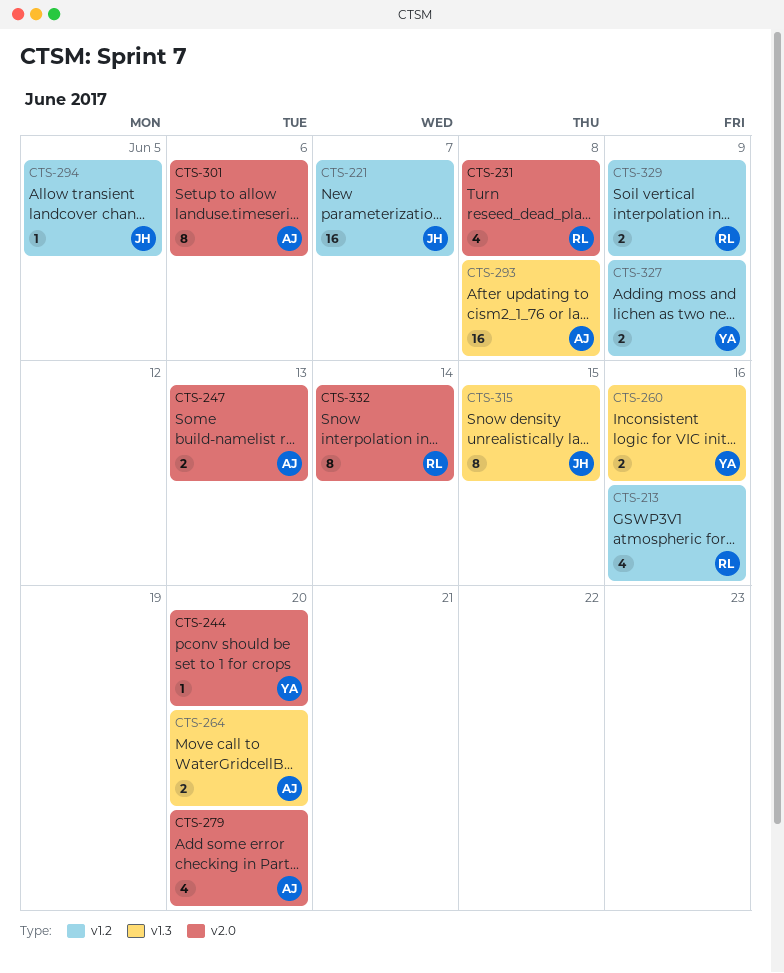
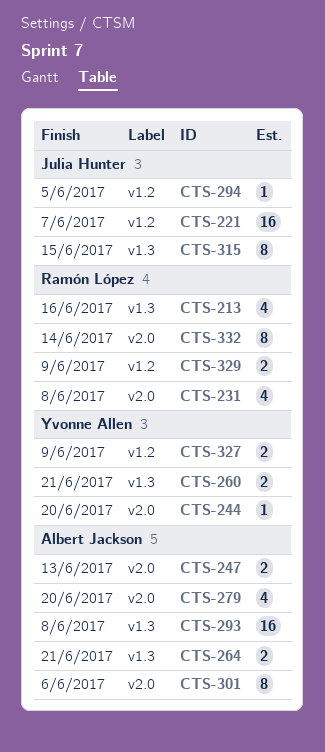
CTS-213, label: v1.2 -> v1.3
CTS-260, due: Jun 16 -> Jun 21
CTS-264, due: Jun 20 -> Jun 21

